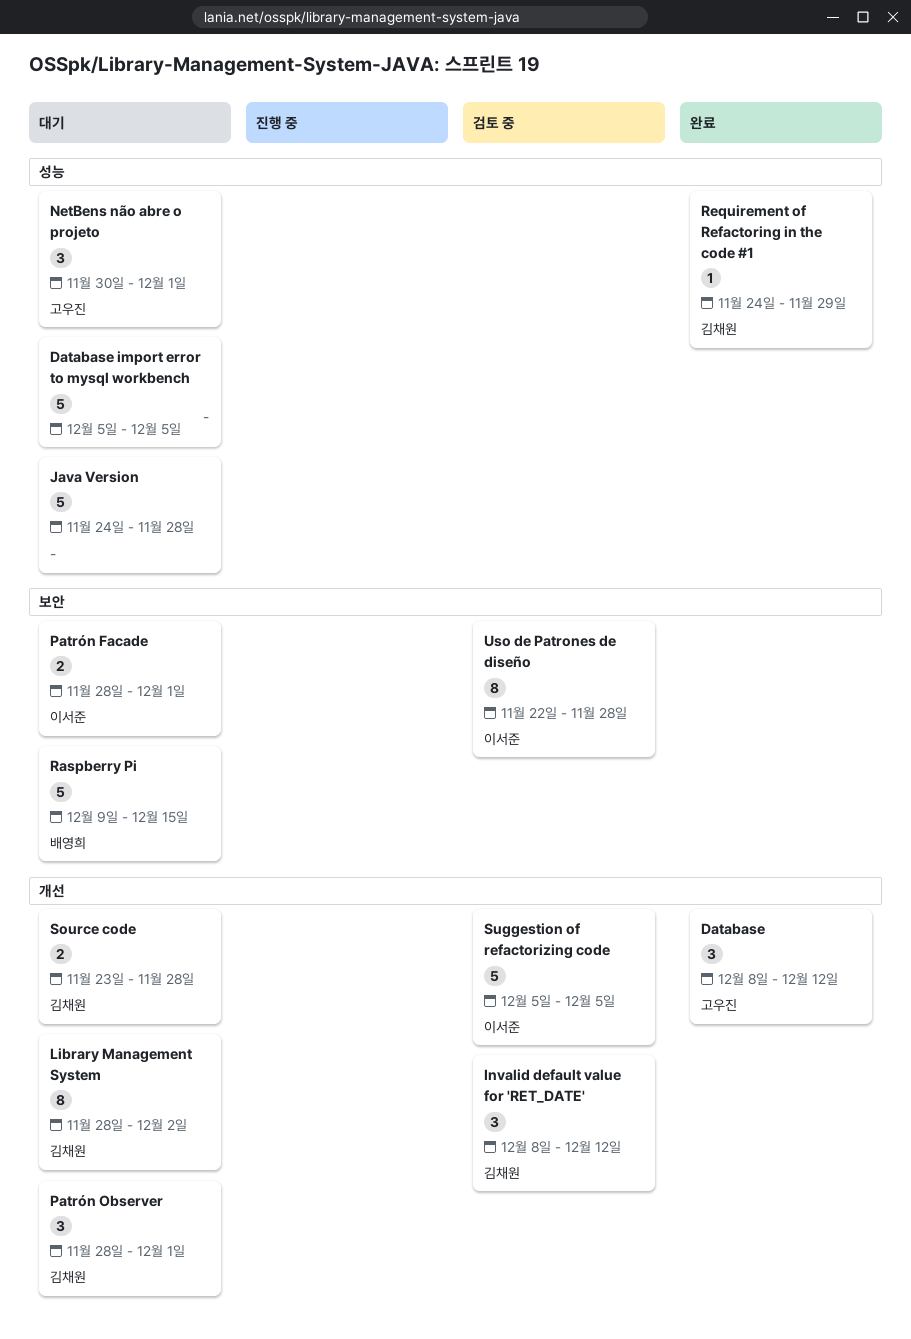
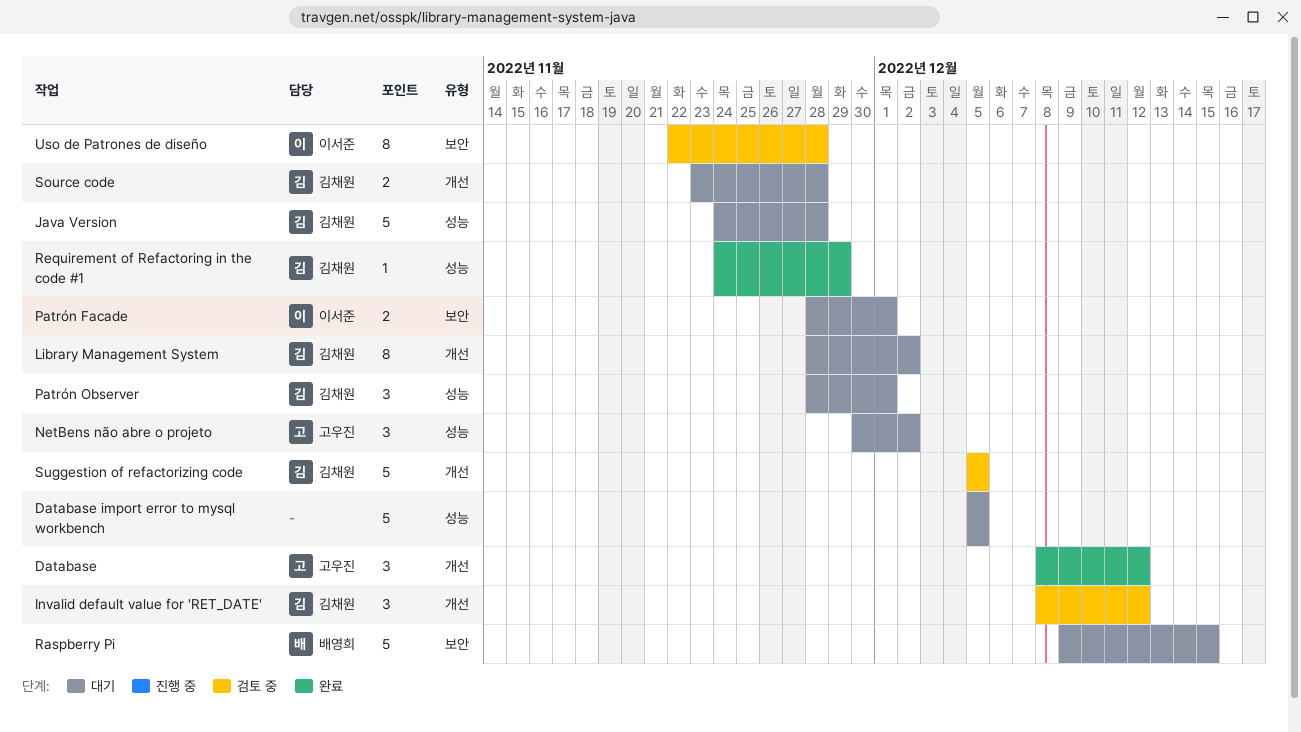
Java Version, owner: none -> 김채원
NetBens não abre o projeto, due: Dec 1 -> Dec 2
Patrón Observer, label: 개선 -> 성능
Suggestion of refactorizing code, owner: 이서준 -> 김채원

